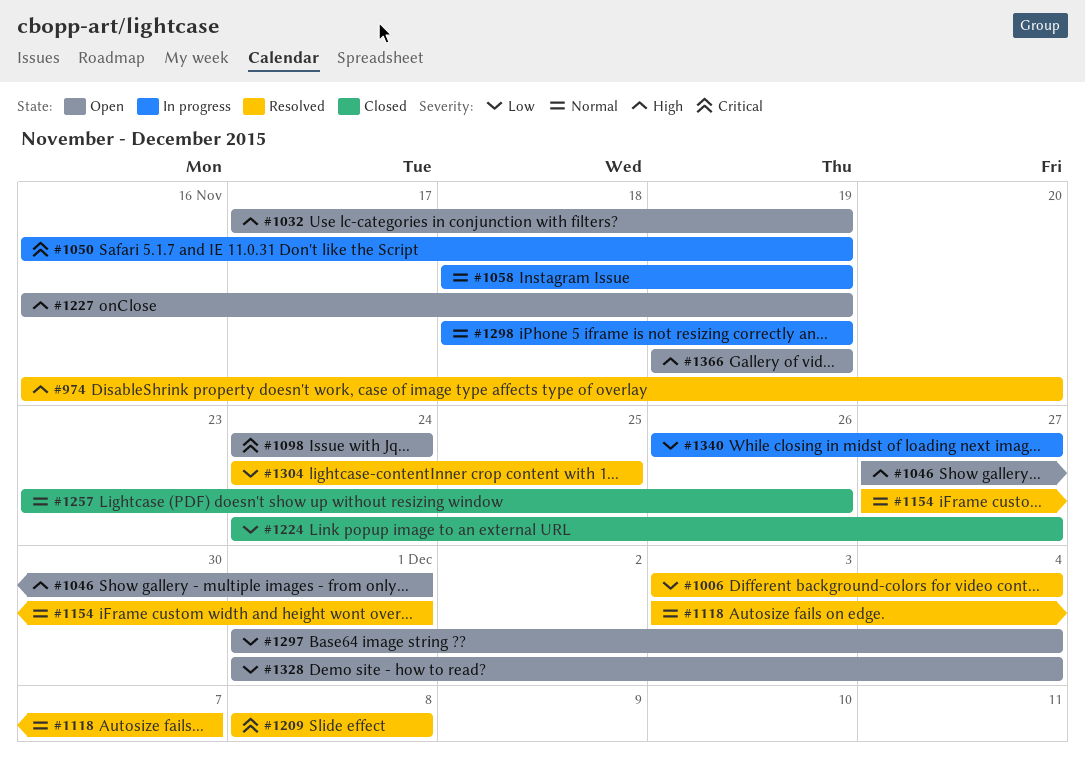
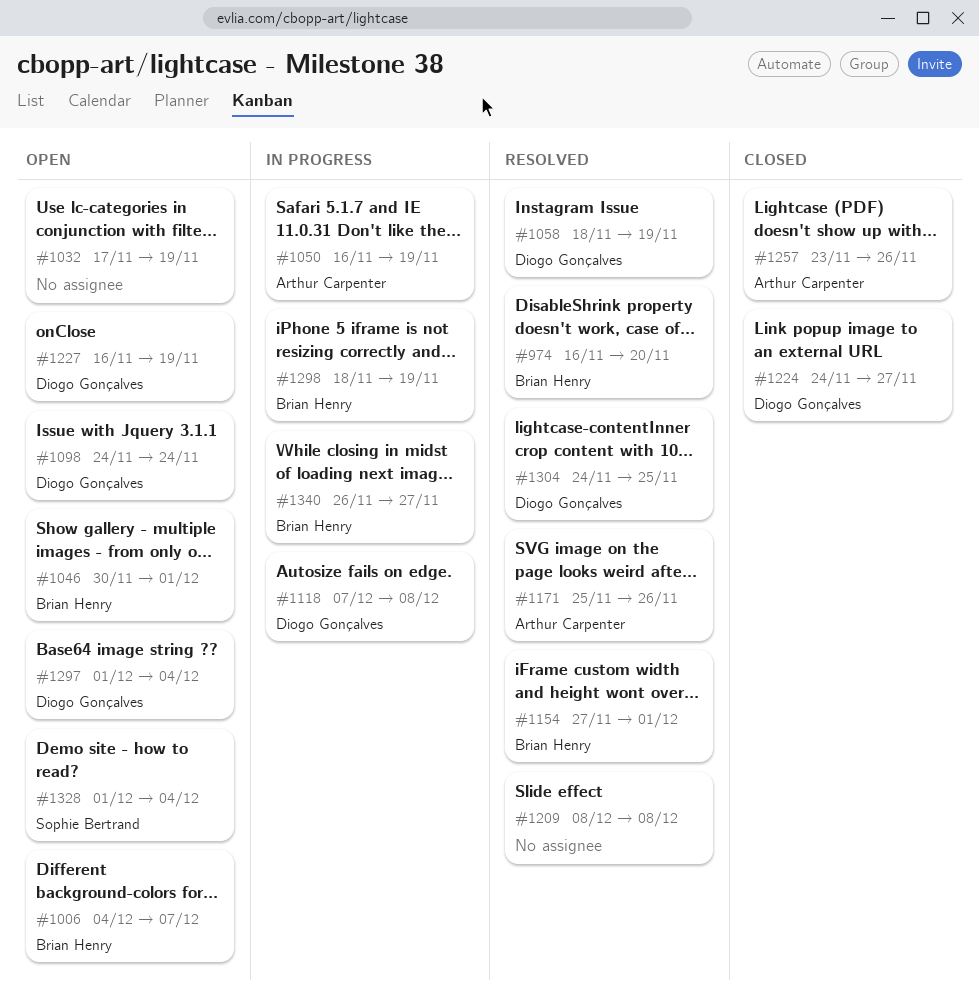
#1006, status: Resolved -> Open
#1006, start: Dec 3 -> Dec 4
#1006, due: Dec 4 -> Dec 7
#1046, start: Nov 27 -> Nov 30
#1058, status: In progress -> Resolved
#1118, status: Resolved -> In progress
#1118, start: Dec 3 -> Dec 7
#1118, due: Dec 7 -> Dec 8
#1171: none -> present
#1366: present -> none

